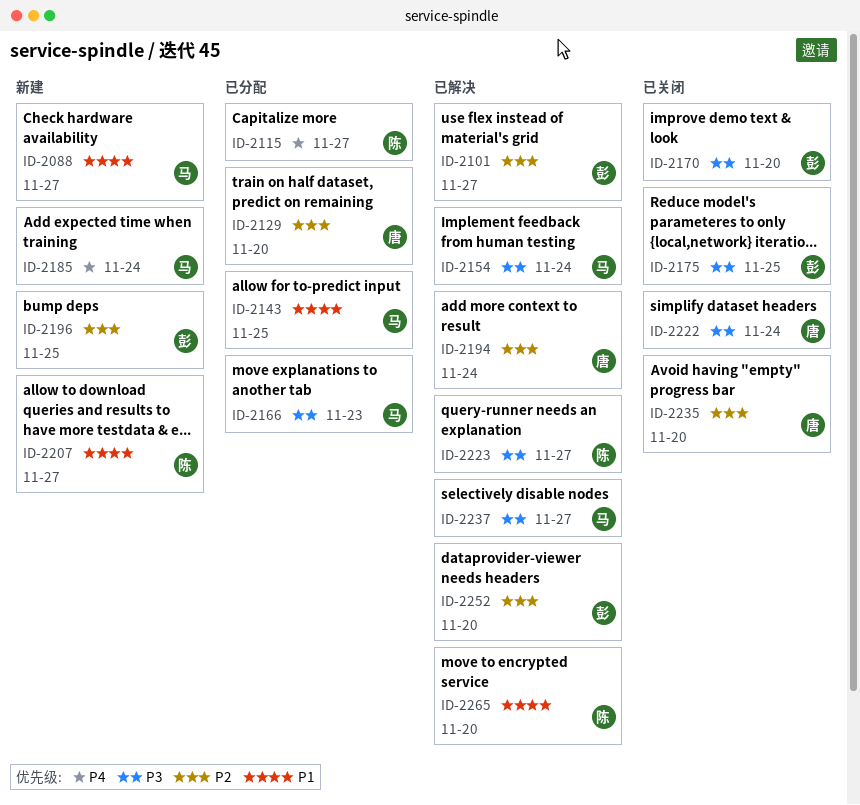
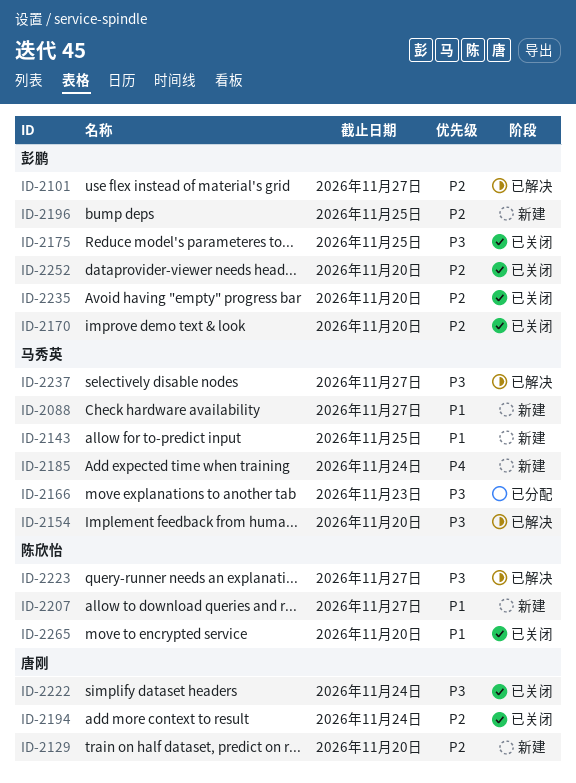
ID-2115: present -> none
ID-2129, status: 已分配 -> 新建
ID-2143, status: 已分配 -> 新建
ID-2154, due: Nov 24 -> Nov 20
ID-2170, priority: P3 -> P2
ID-2194, status: 已解决 -> 已关闭
ID-2235, owner: 唐刚 -> 彭鹏
ID-2252, status: 已解决 -> 已关闭
ID-2265, status: 已解决 -> 已关闭

